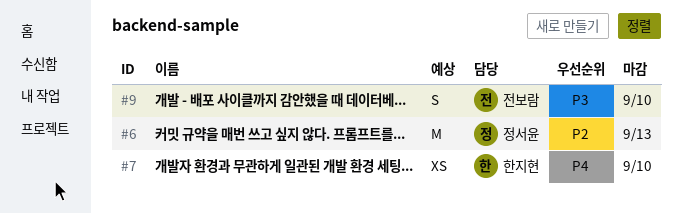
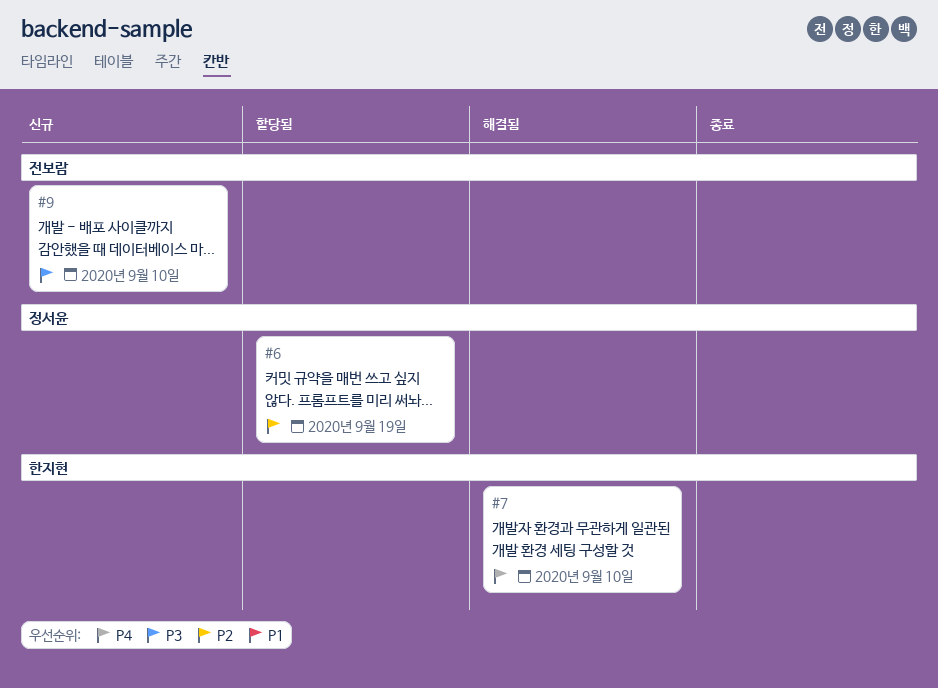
#6, due: Sep 13 -> Sep 19

